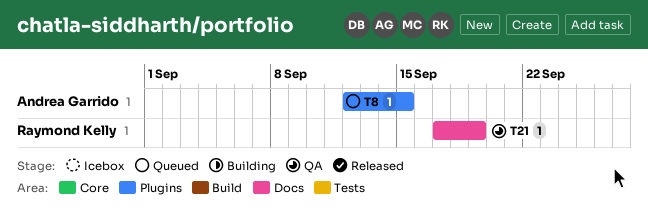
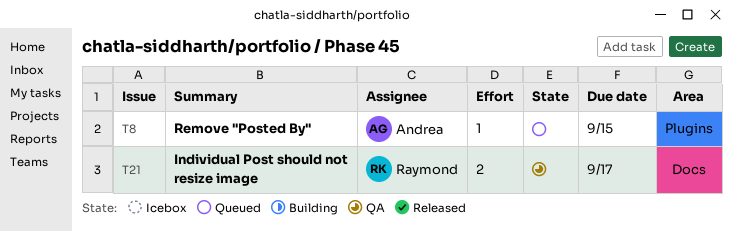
T21, estimate: 1 -> 2
T21, due: Sep 19 -> Sep 17

